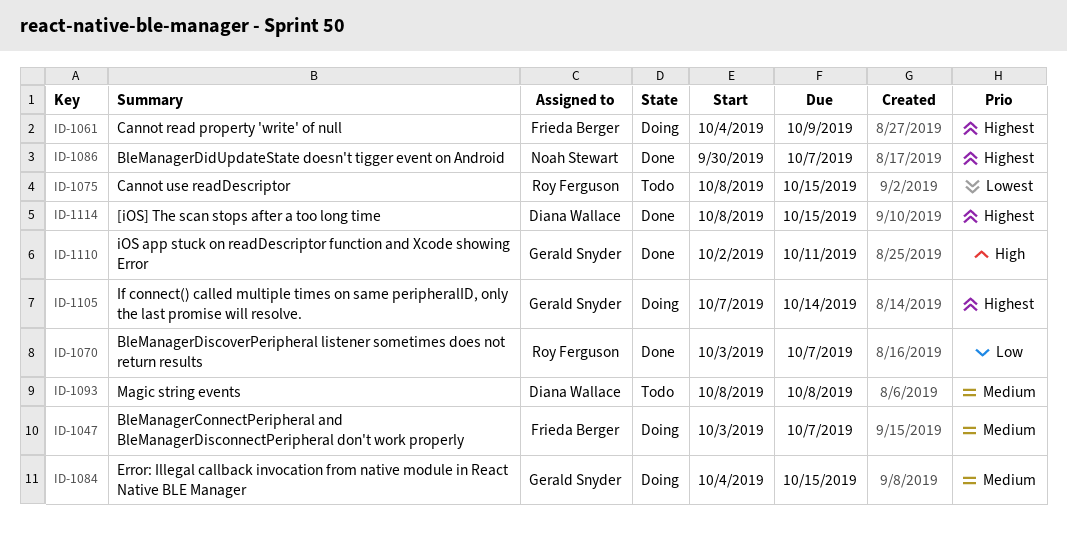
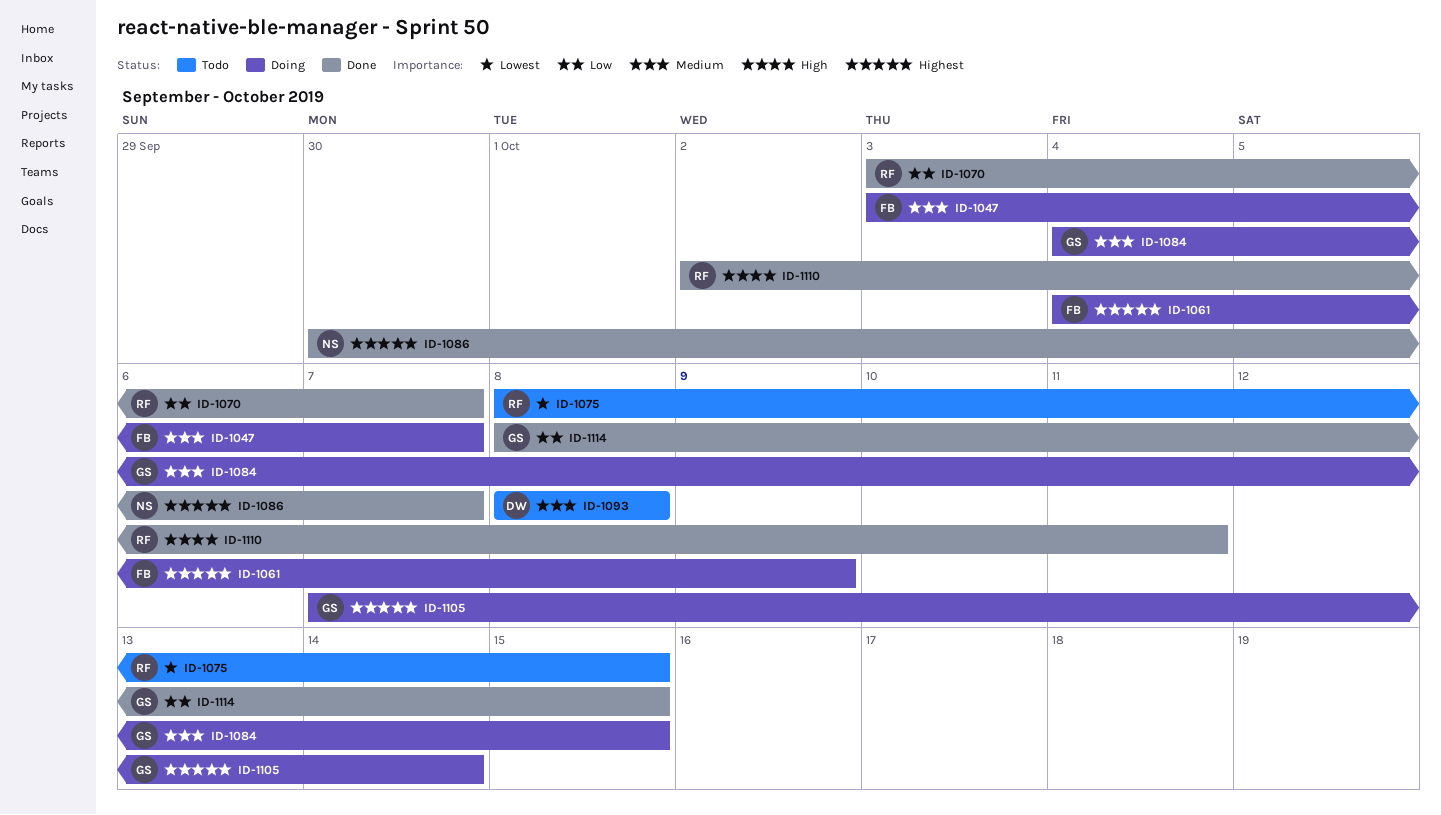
ID-1110, owner: Gerald Snyder -> Roy Ferguson
ID-1114, owner: Diana Wallace -> Gerald Snyder
ID-1114, priority: Highest -> Low

